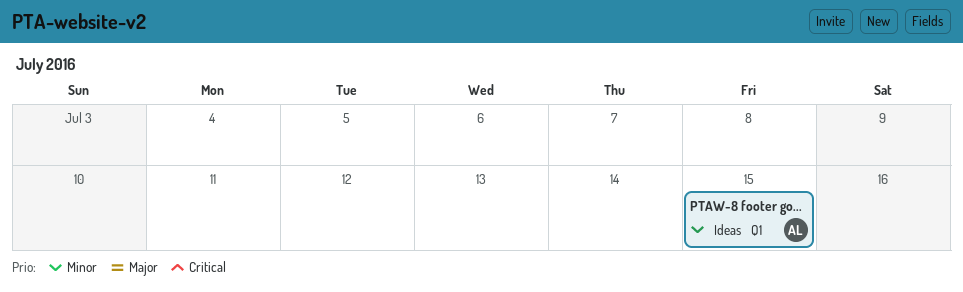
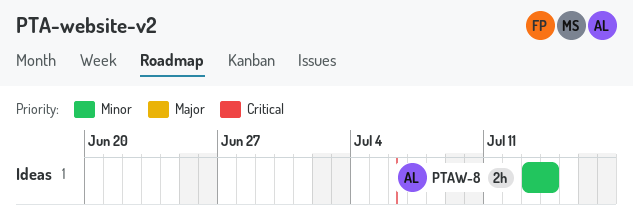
PTAW-8, due: Jul 15 -> Jul 14

